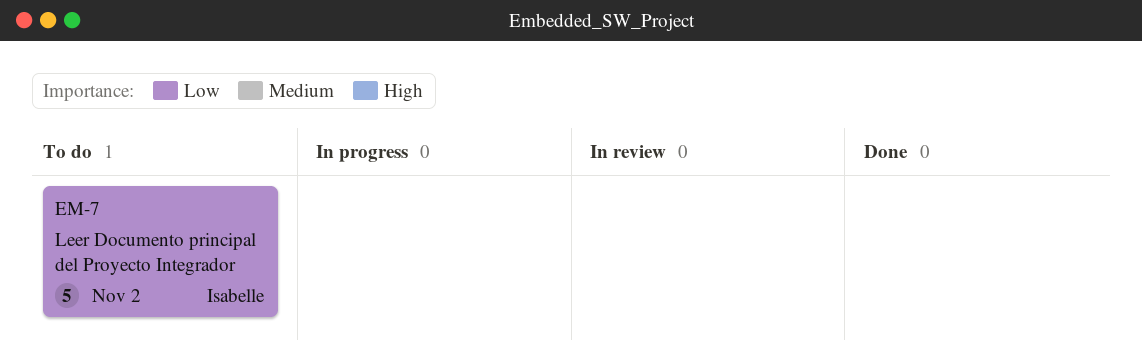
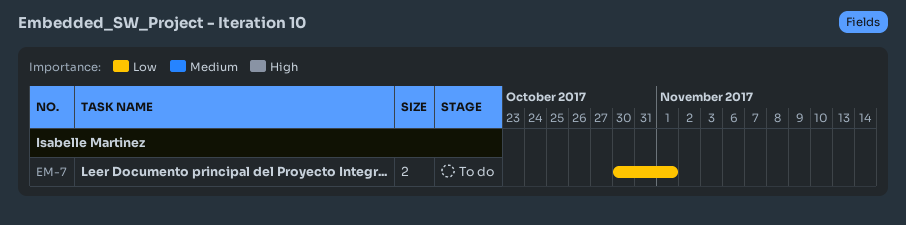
EM-7, estimate: 5 -> 2
EM-7, due: Nov 2 -> Nov 1

